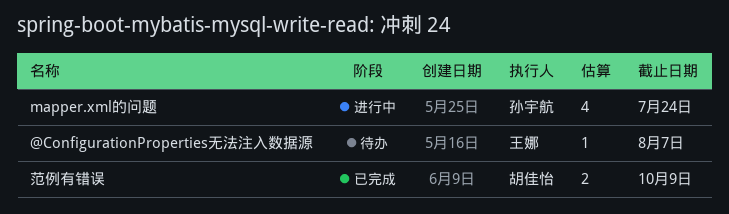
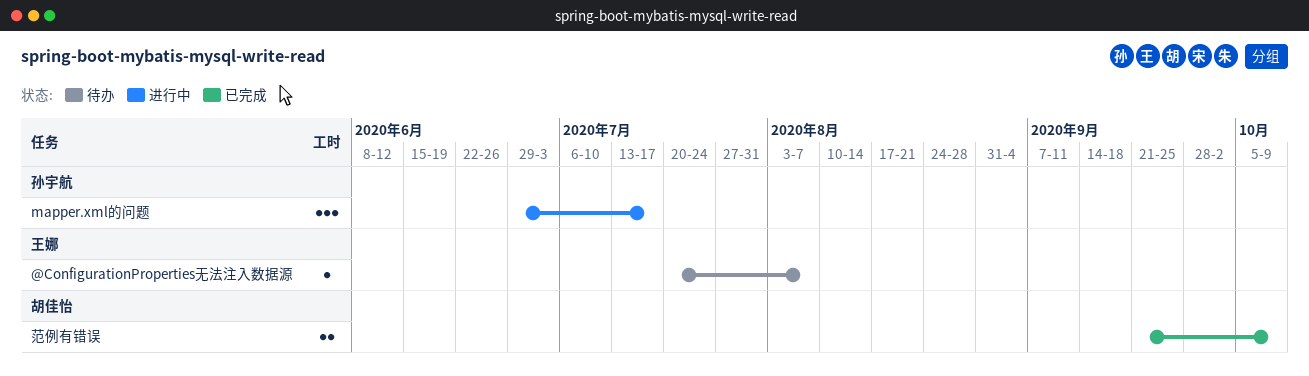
mapper.xml的问题, estimate: 4 -> 3
mapper.xml的问题, due: Jul 24 -> Jul 17

